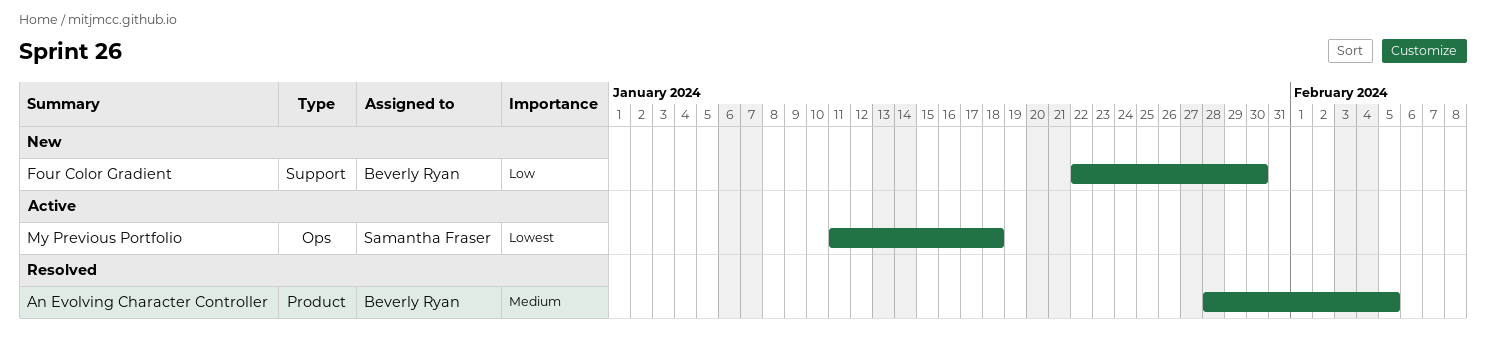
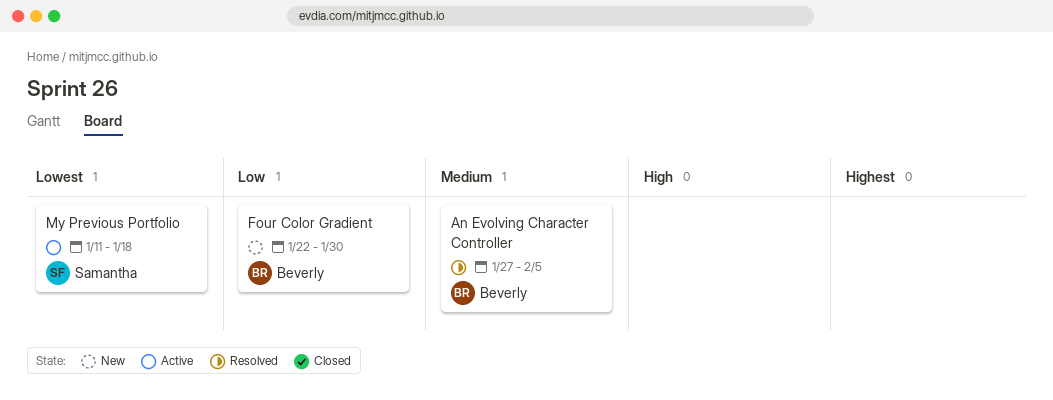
An Evolving Character Controller, start: Jan 28 -> Jan 27

